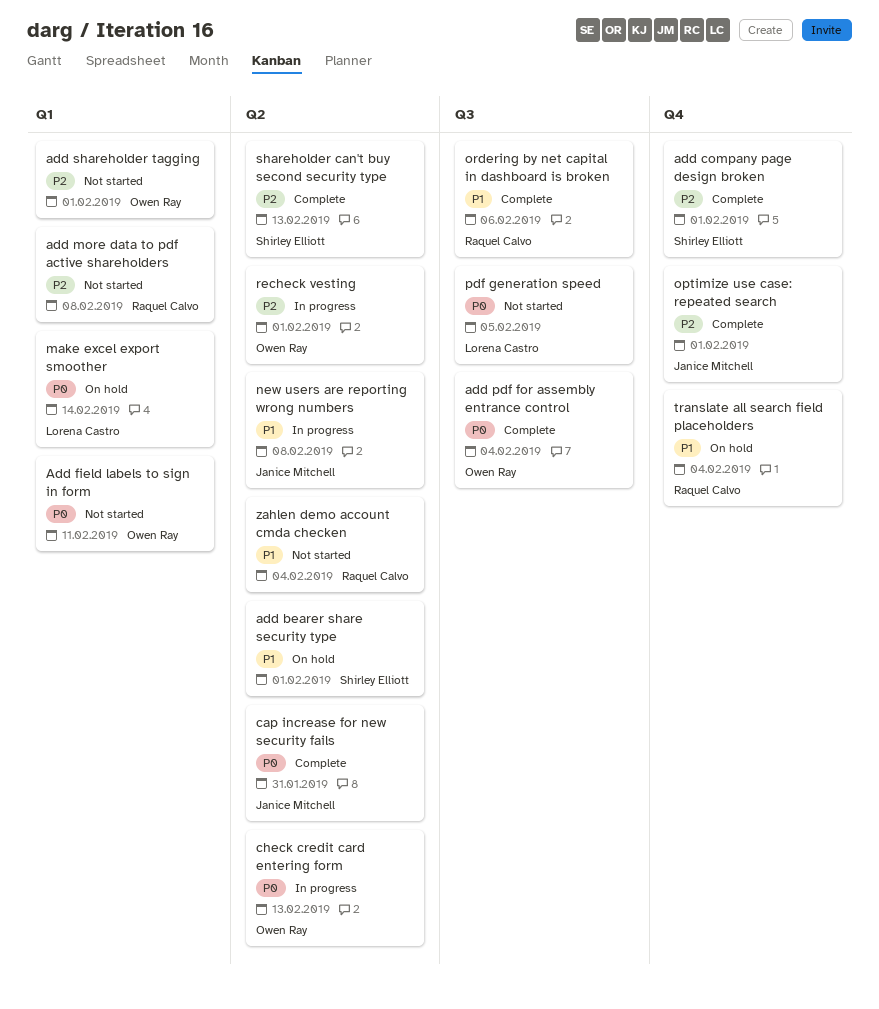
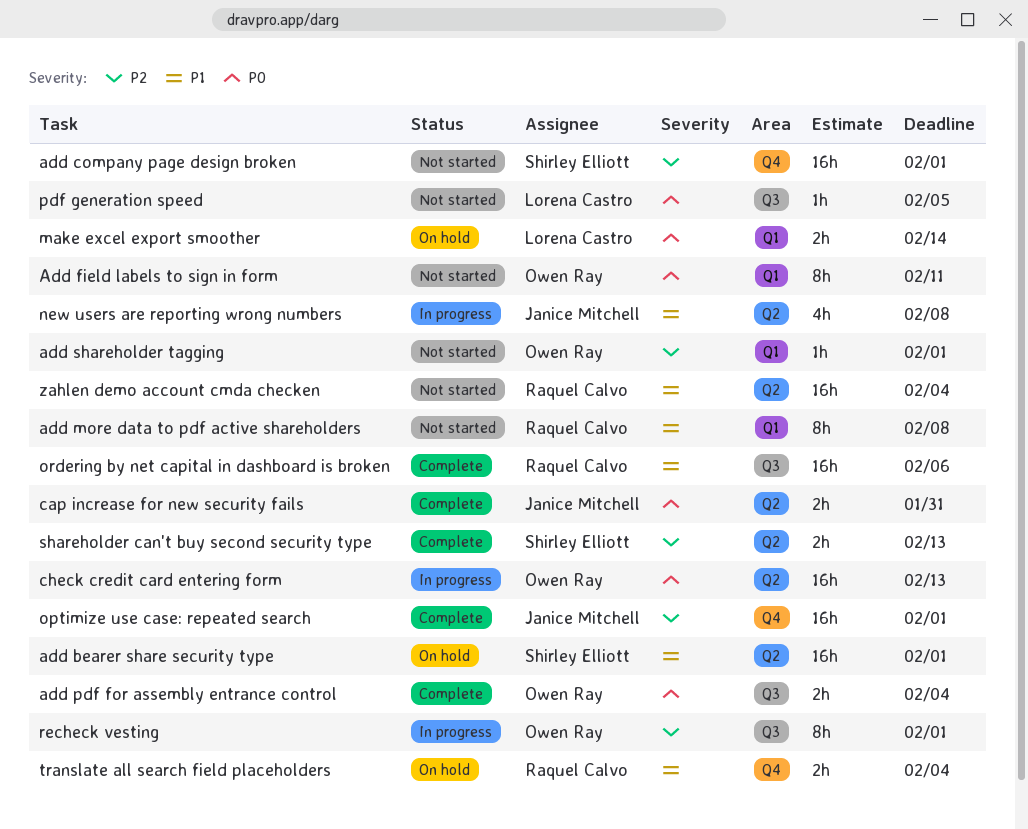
add company page design broken, status: Complete -> Not started
add more data to pdf active shareholders, priority: P2 -> P1
recheck vesting, label: Q2 -> Q3

